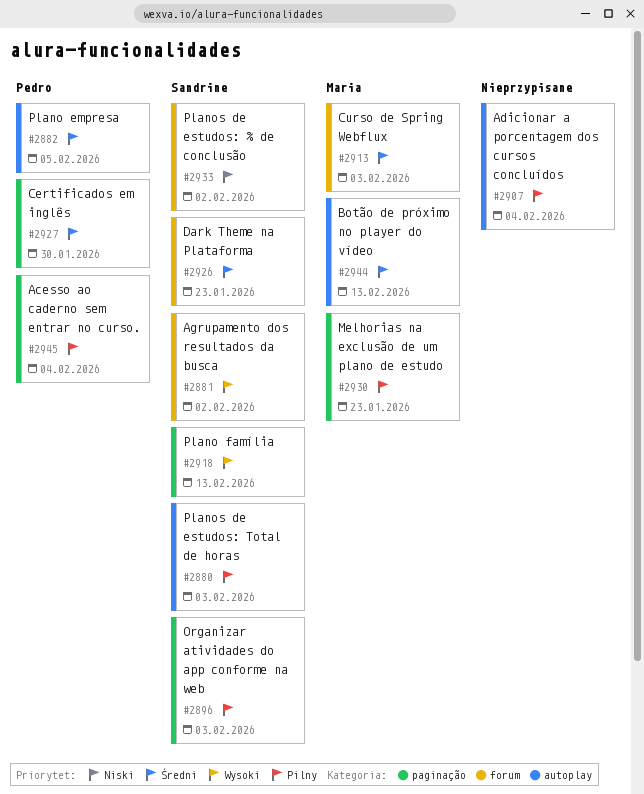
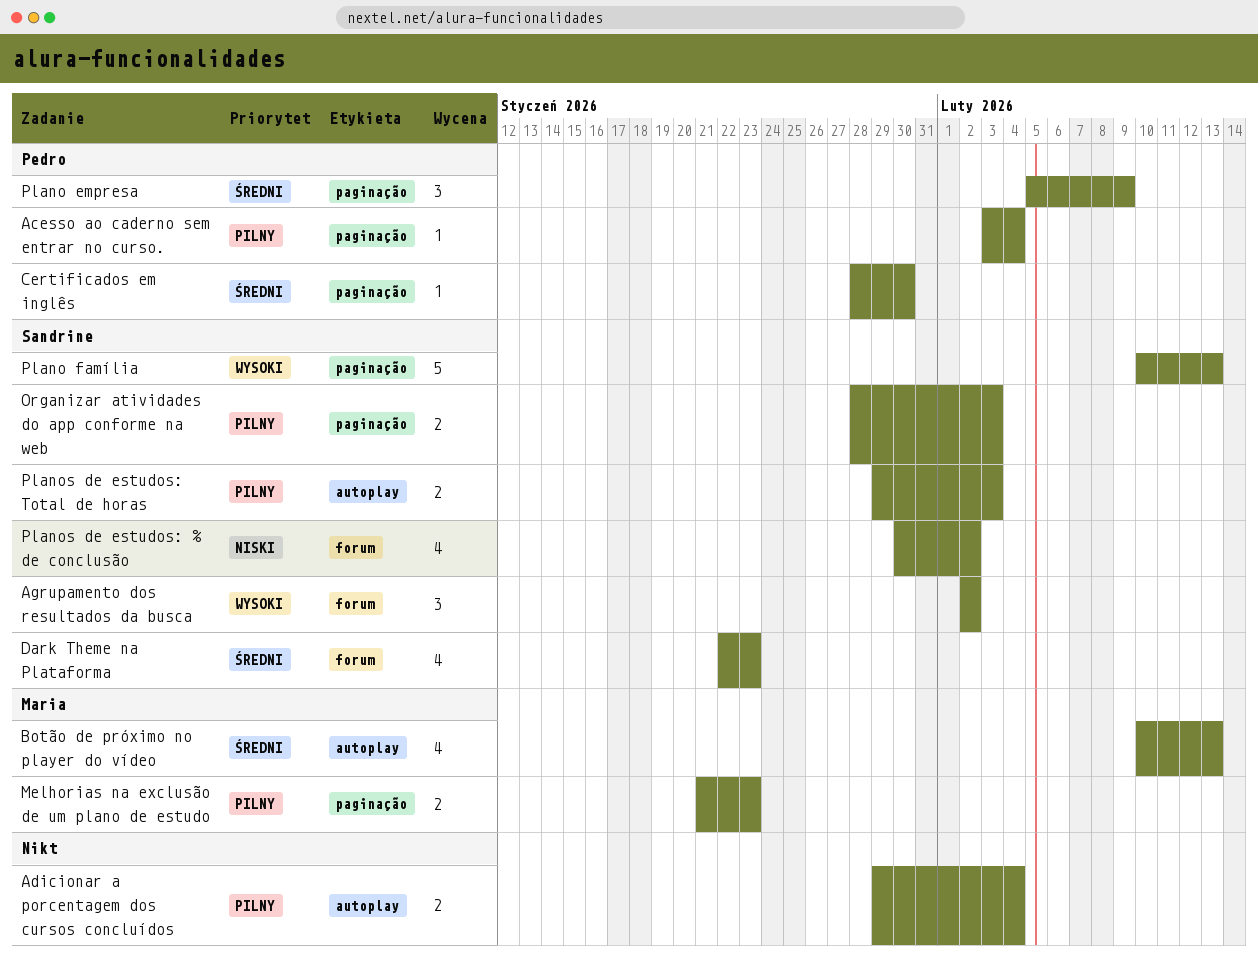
Curso de Spring Webflux: present -> none
Plano empresa, label: autoplay -> paginação
Plano empresa, due: Feb 5 -> Feb 9

